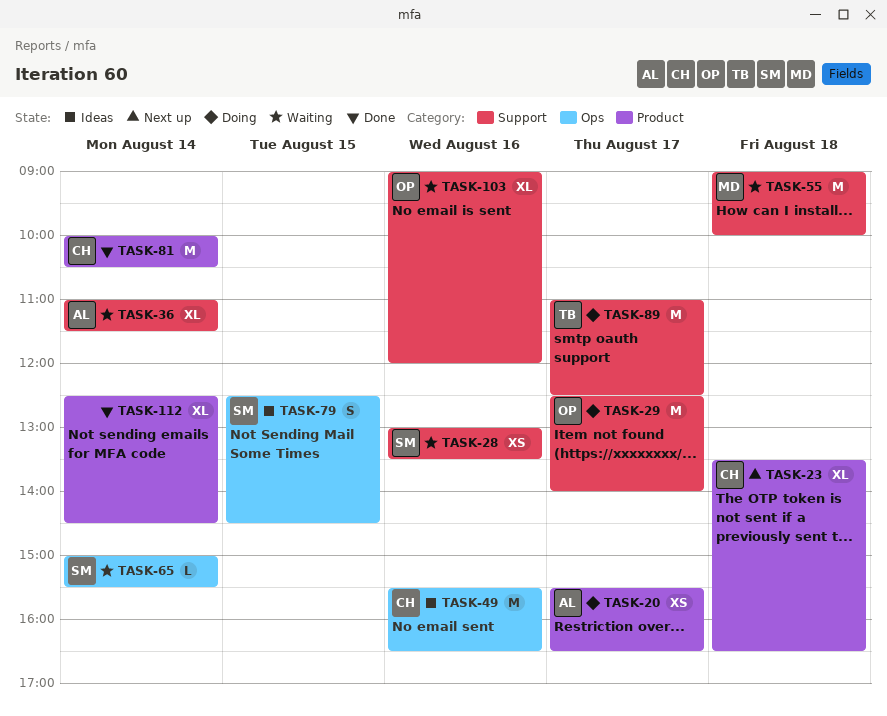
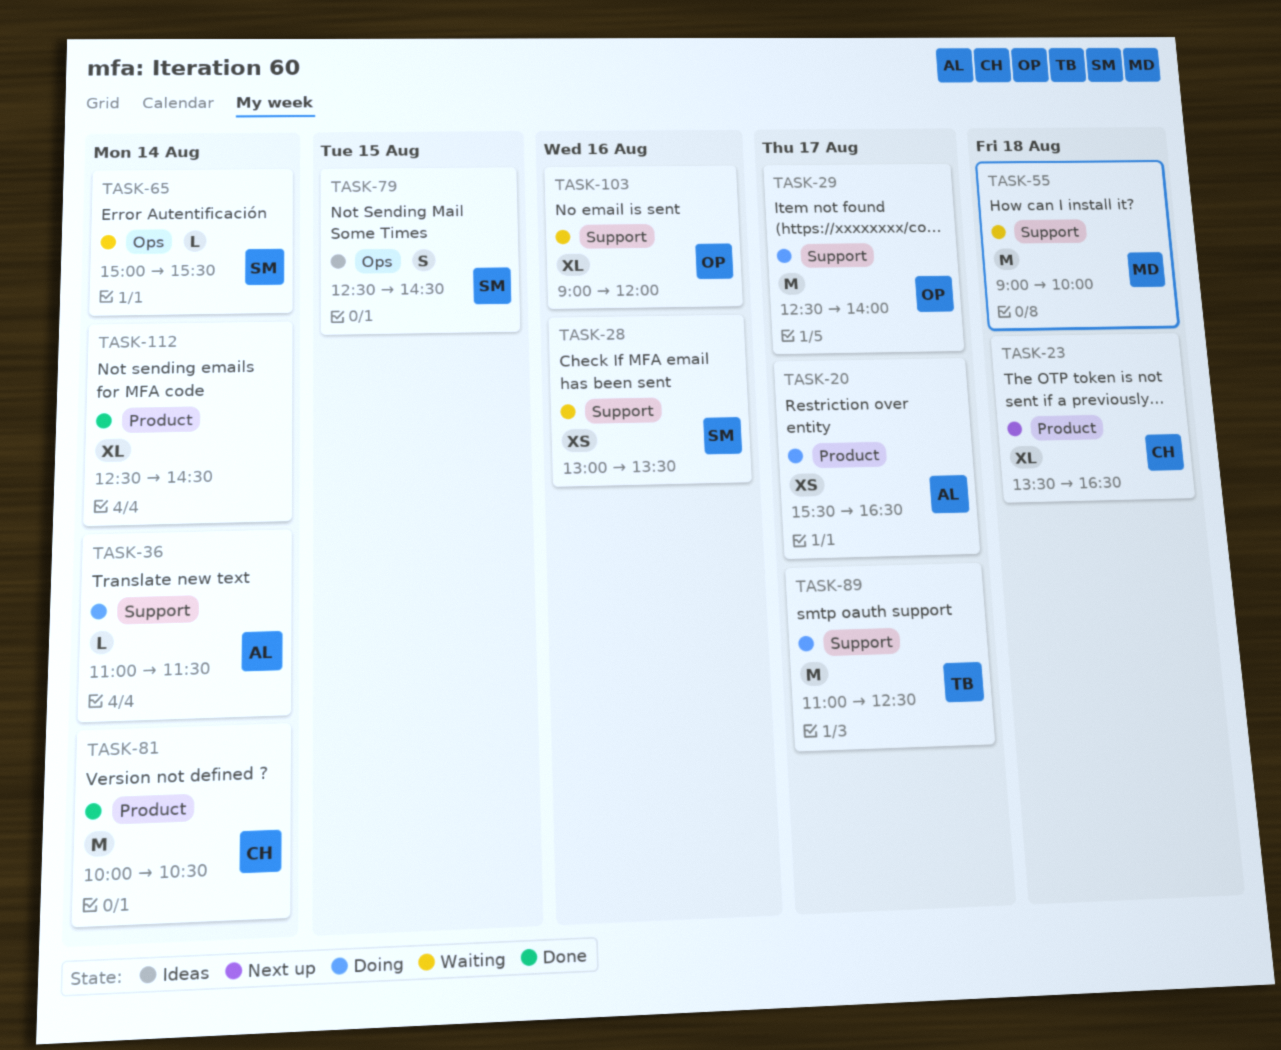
TASK-36, status: Waiting -> Doing
TASK-36, estimate: XL -> L
TASK-49: present -> none

